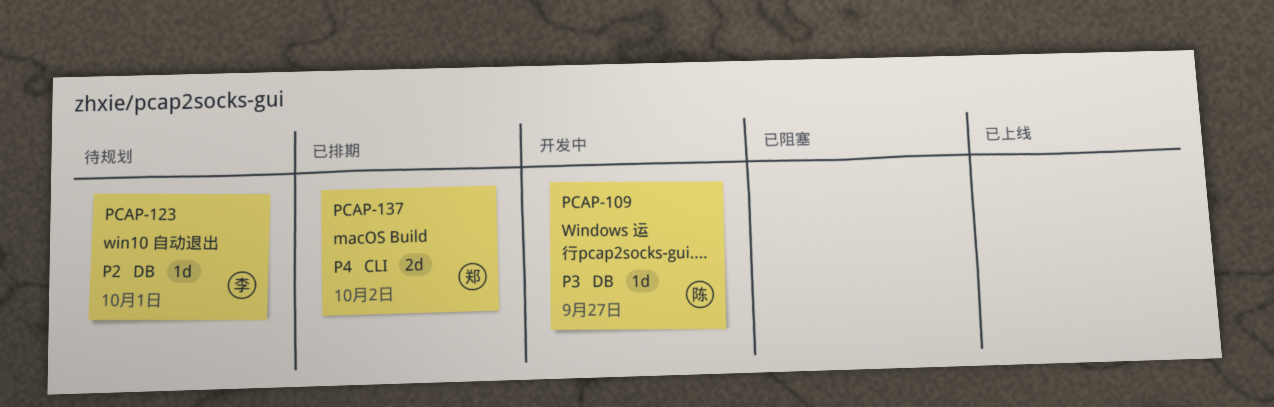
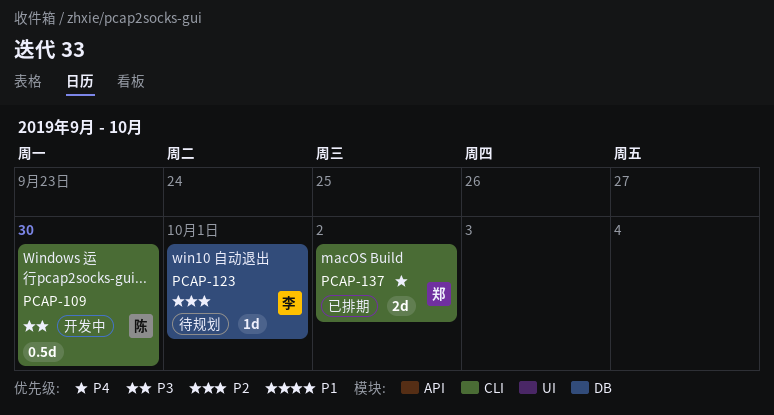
PCAP-109, label: DB -> CLI
PCAP-109, estimate: 1d -> 0.5d
PCAP-109, due: Sep 27 -> Sep 30

